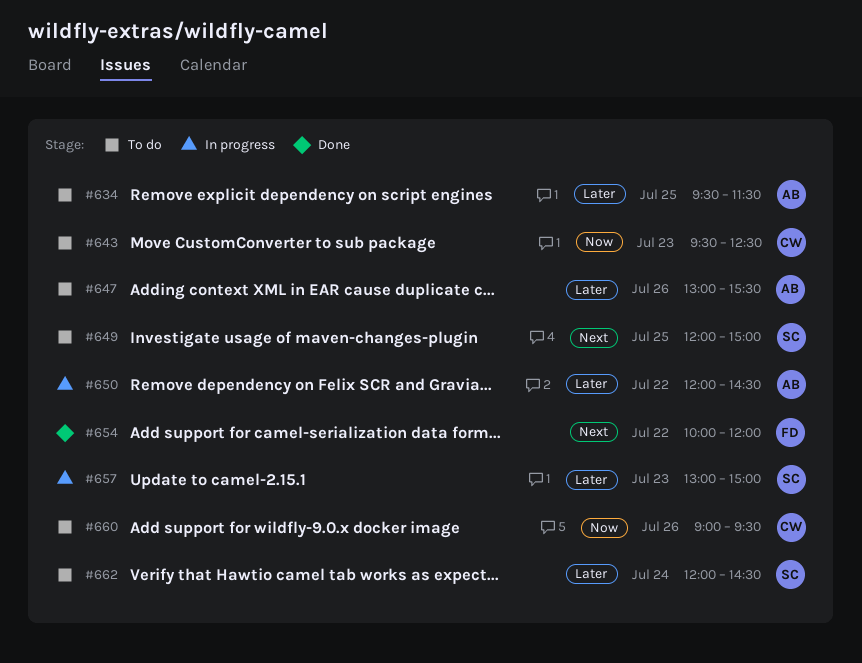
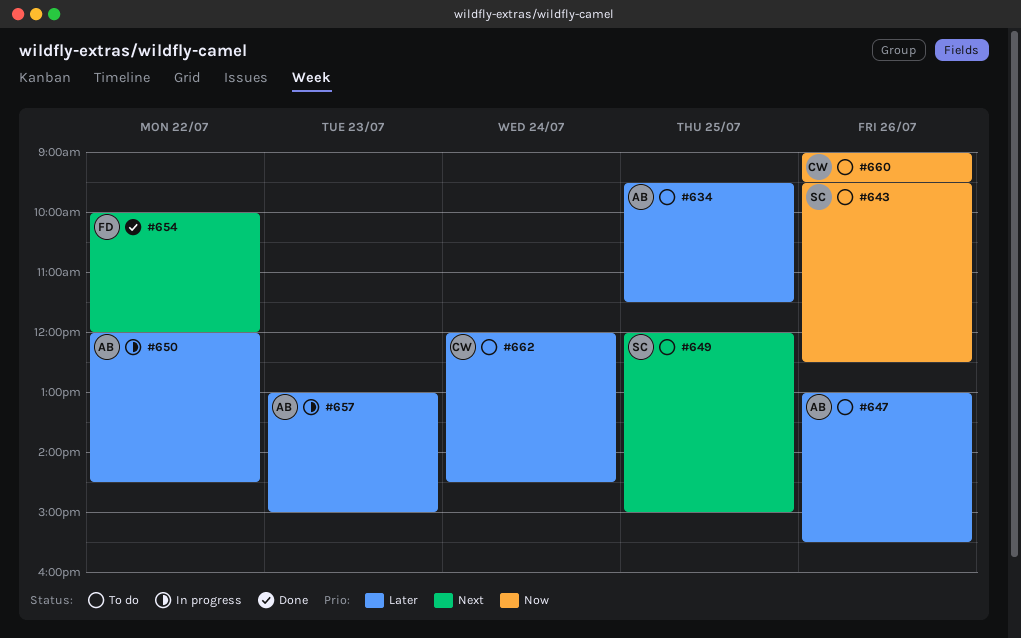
#643, owner: CW -> SC
#643, day: Jul 23 -> Jul 26
#657, owner: SC -> AB
#662, owner: SC -> CW

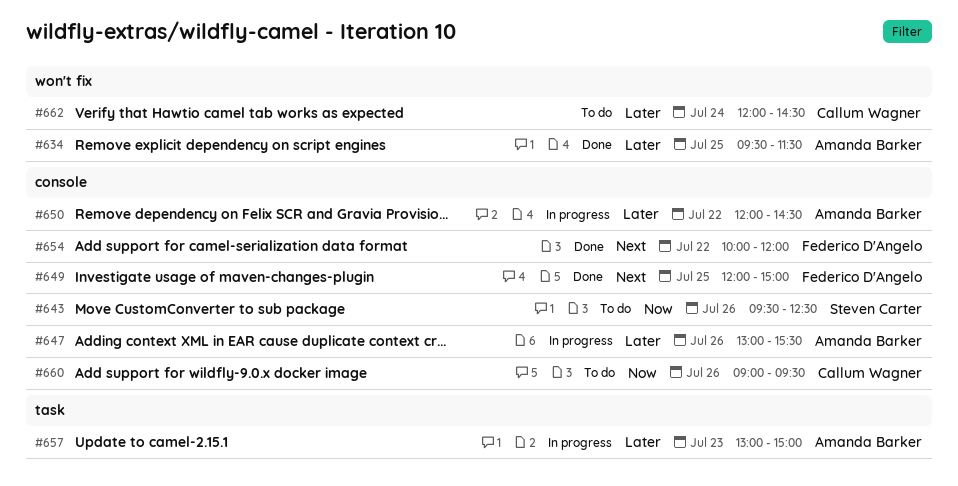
#634, status: To do -> Done
#647, status: To do -> In progress
#649, status: To do -> Done
#649, owner: Steven Carter -> Federico D'Angelo

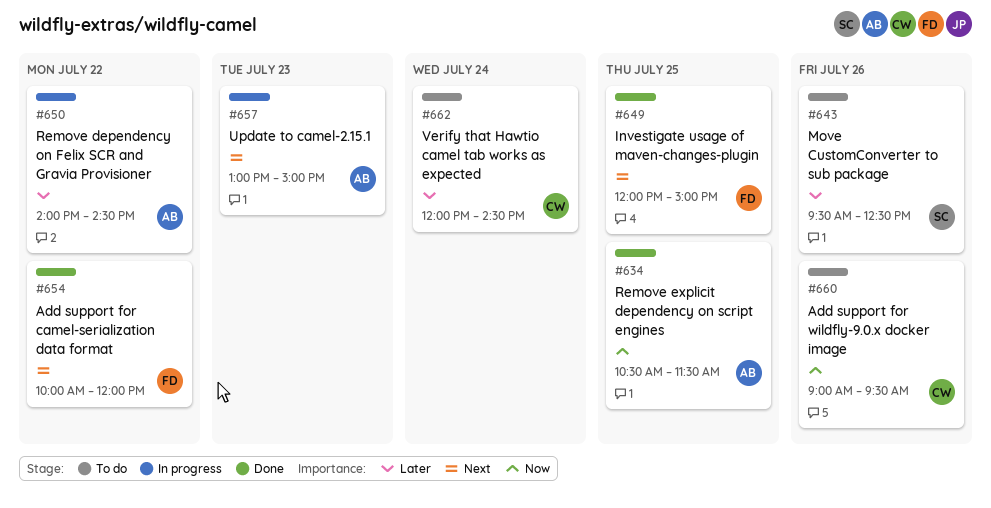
#634, priority: Later -> Now
#634, begins: 09:30 -> 10:30
#643, priority: Now -> Later
#647: present -> none
#650, begins: 12:00 -> 14:00
#657, priority: Later -> Next

